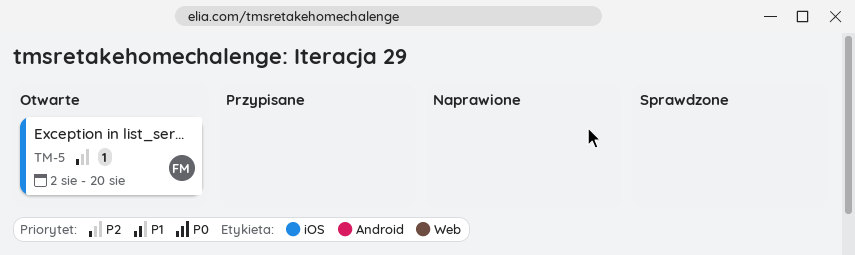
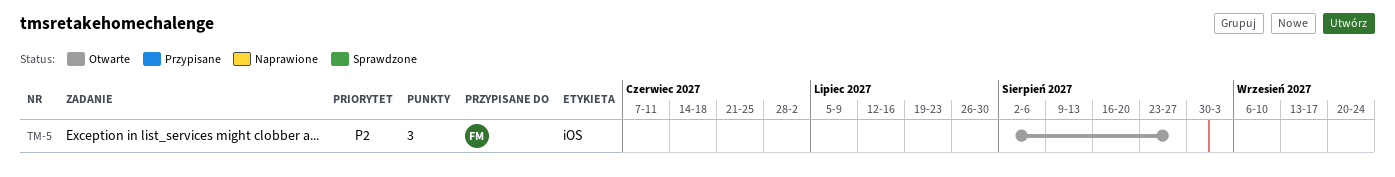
TM-5, estimate: 1 -> 3
TM-5, due: Aug 20 -> Aug 27

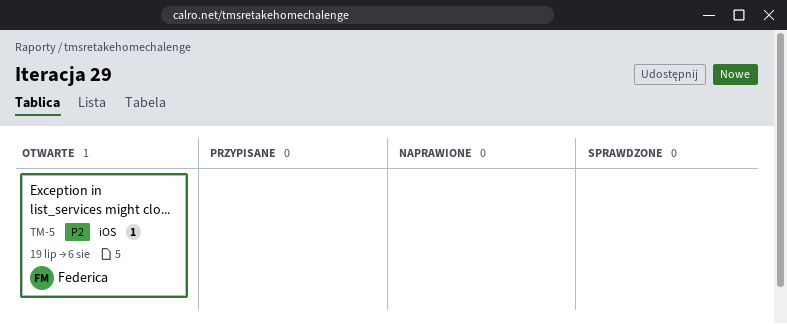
TM-5, estimate: 3 -> 1
TM-5, start: Aug 2 -> Jul 19
TM-5, due: Aug 27 -> Aug 6

